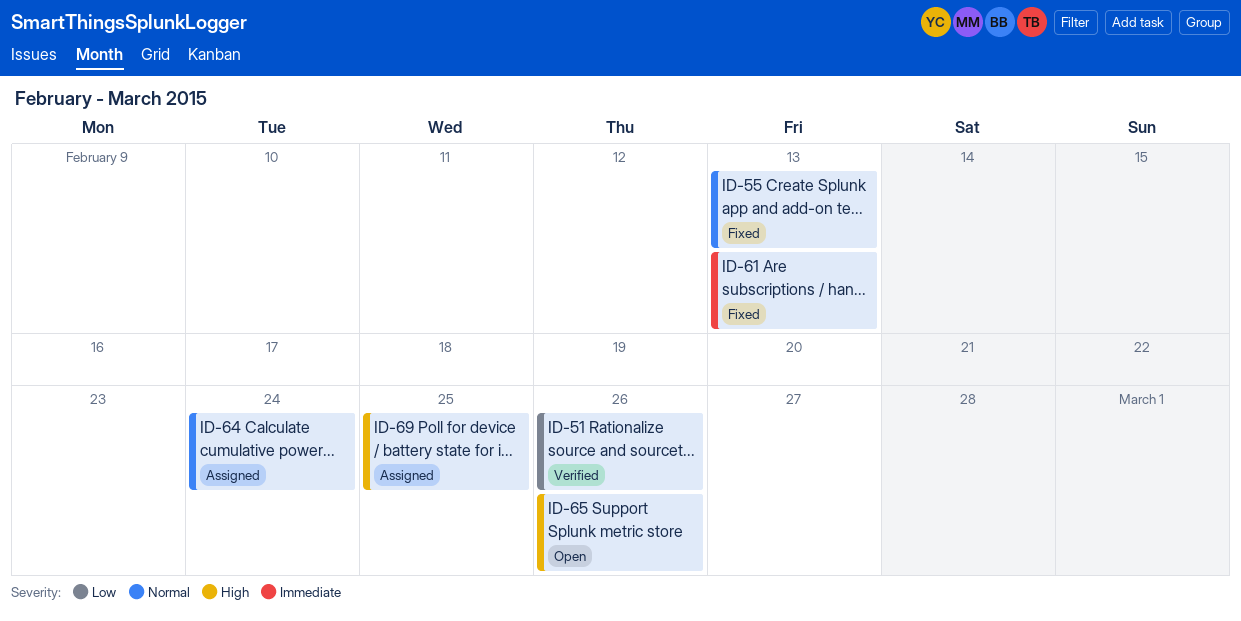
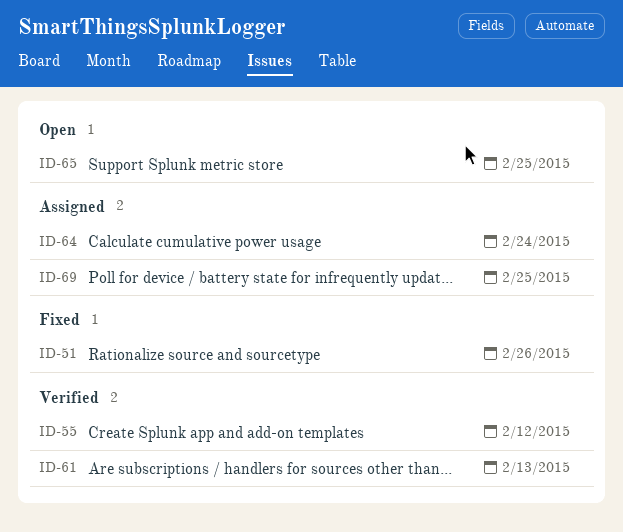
ID-51, status: Verified -> Fixed
ID-55, status: Fixed -> Verified
ID-55, due: Feb 13 -> Feb 12
ID-61, status: Fixed -> Verified
ID-65, due: Feb 26 -> Feb 25

